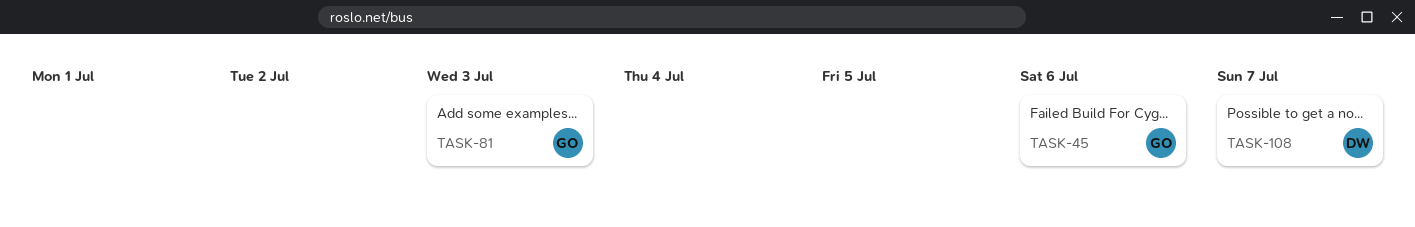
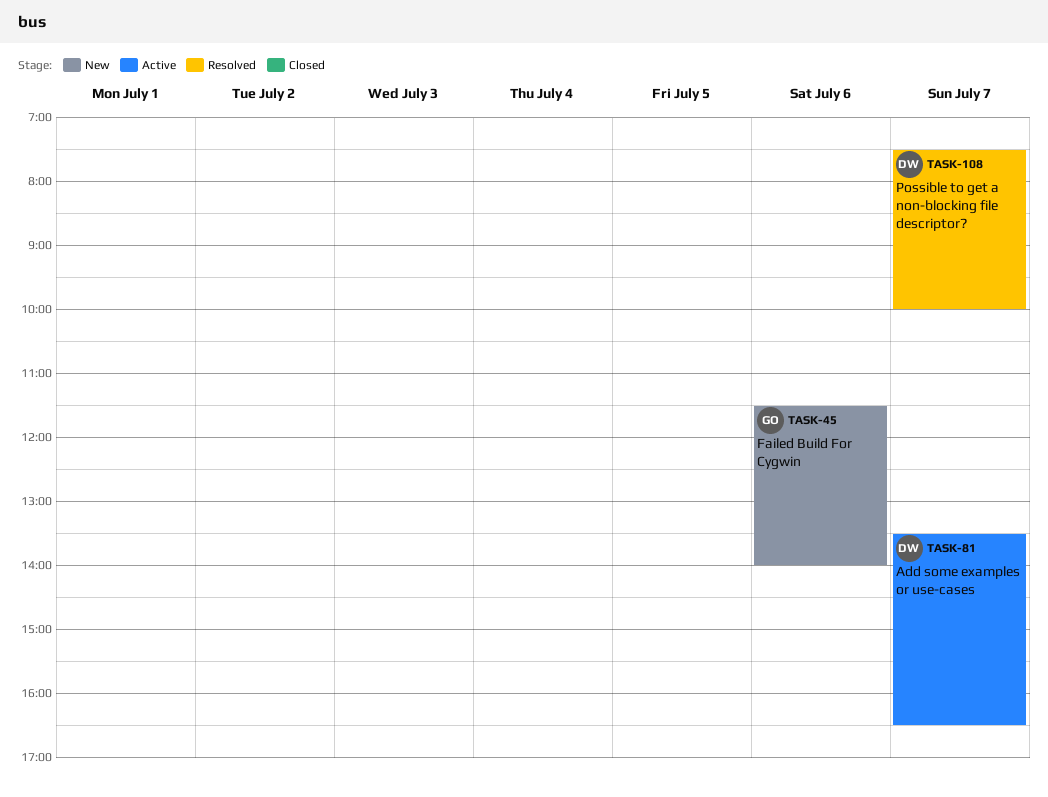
TASK-81, owner: GO -> DW
TASK-81, day: Jul 3 -> Jul 7

